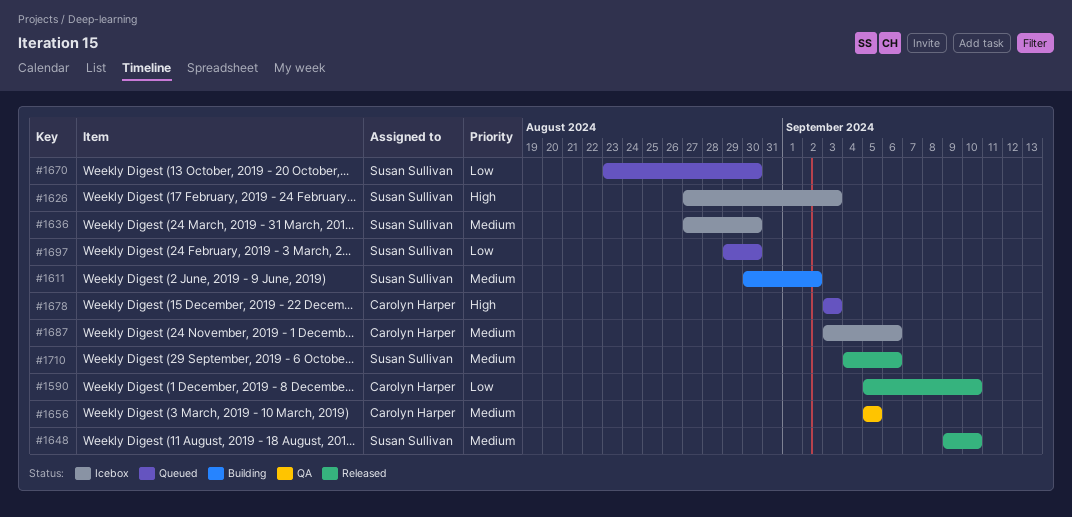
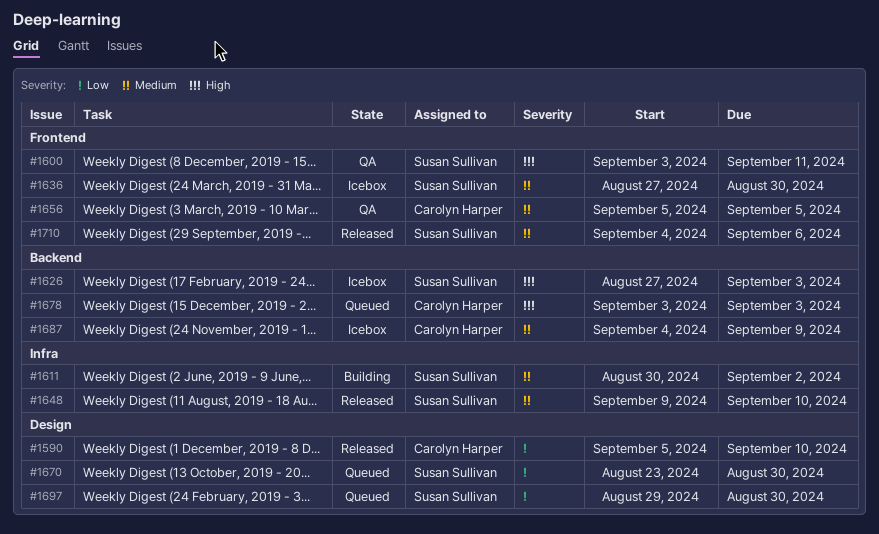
#1600: none -> present
#1687, start: Sep 3 -> Sep 4
#1687, due: Sep 6 -> Sep 9

